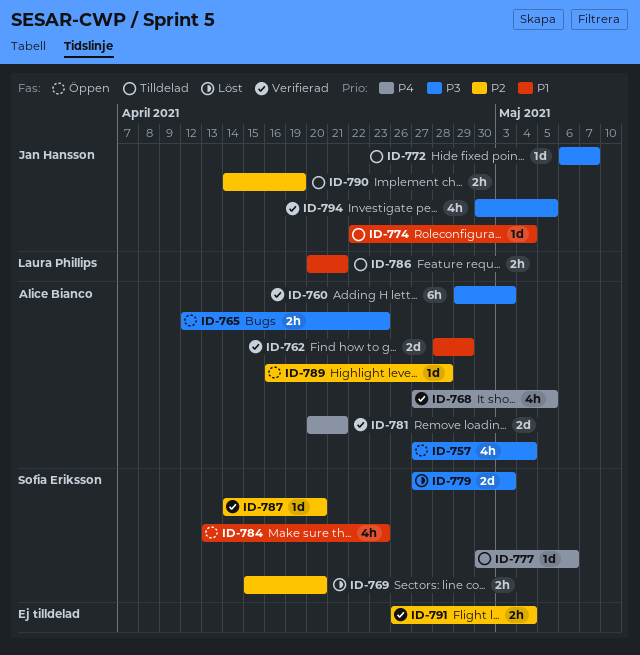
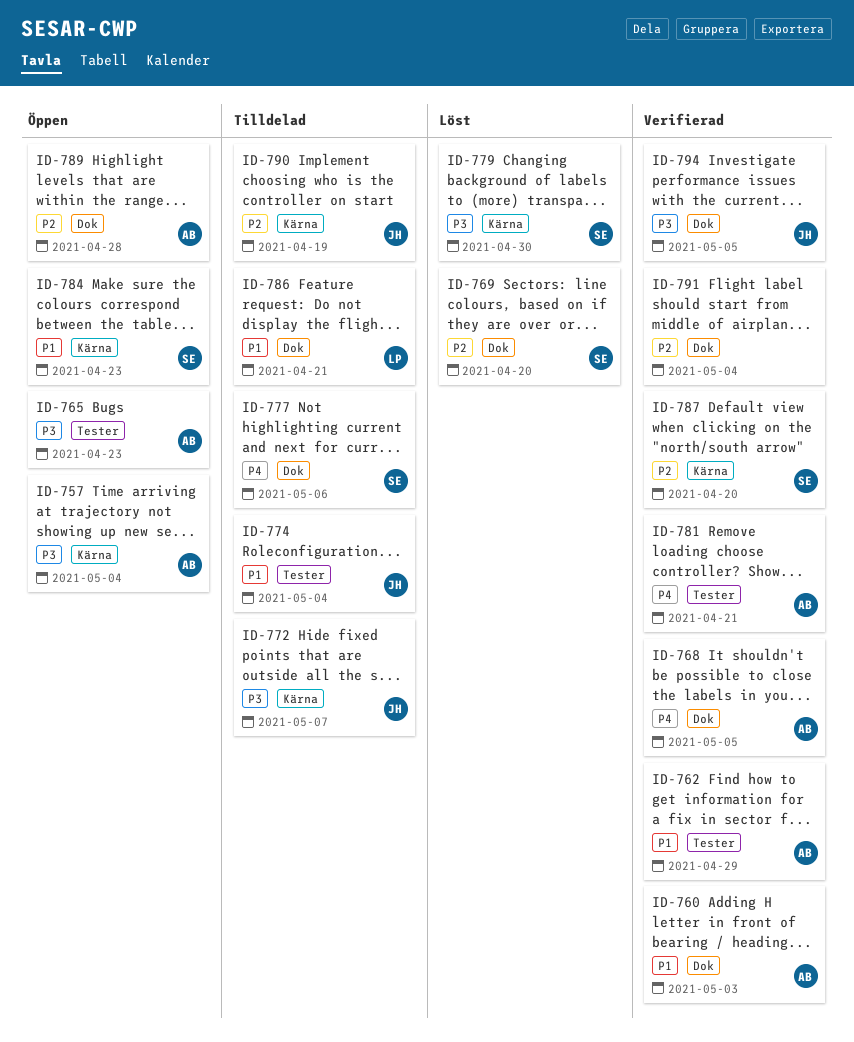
ID-760, priority: P3 -> P1
ID-779, due: May 3 -> Apr 30

